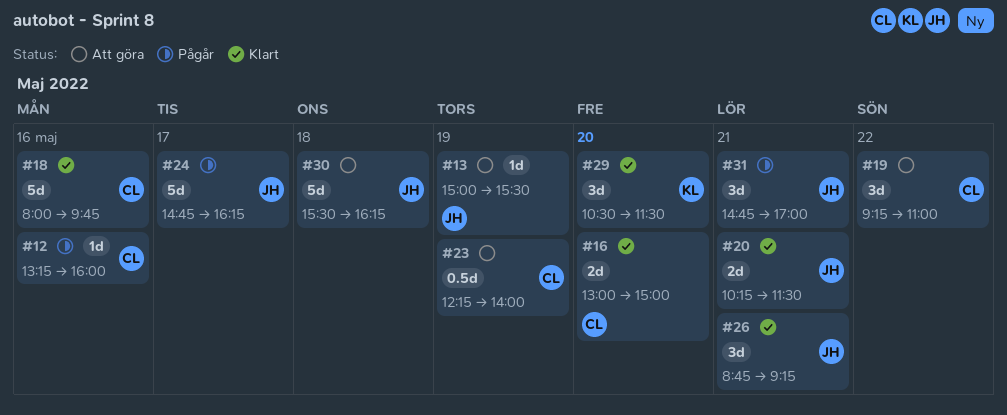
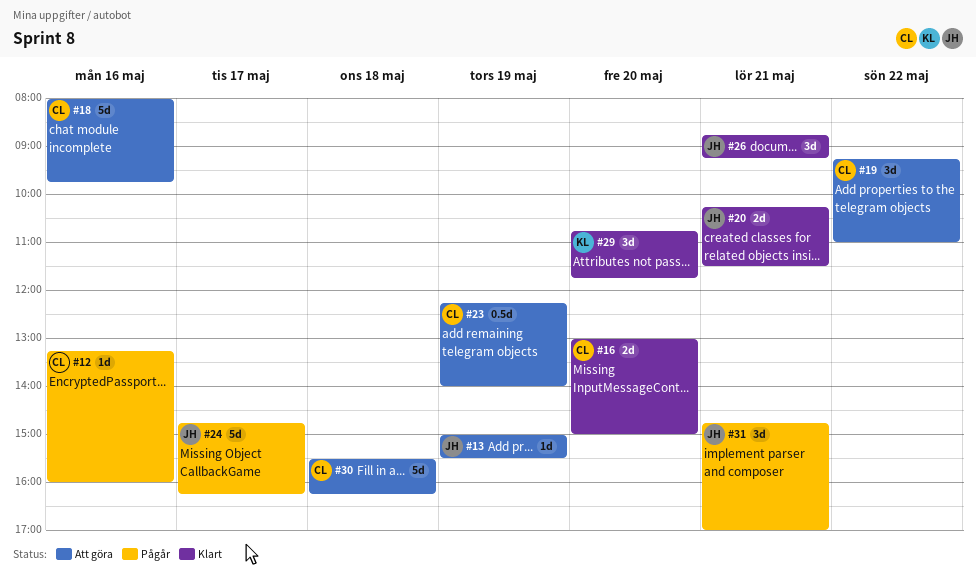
#18, status: Klart -> Att göra
#29, begins: 10:30 -> 10:45
#29, ends: 11:30 -> 11:45
#30, owner: JH -> CL

